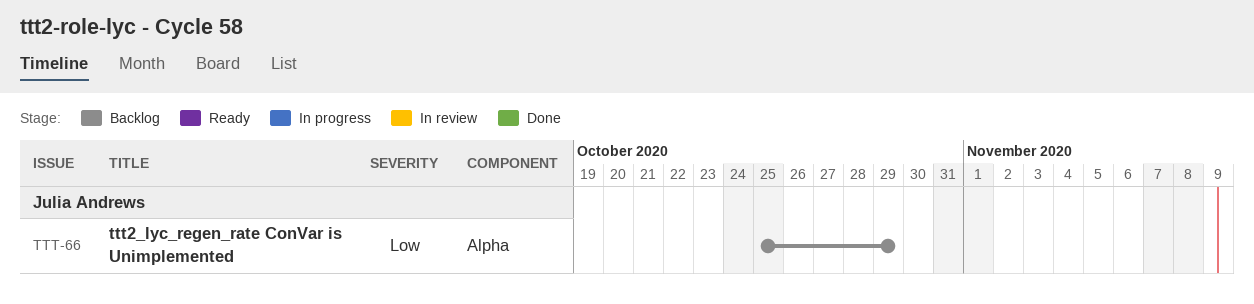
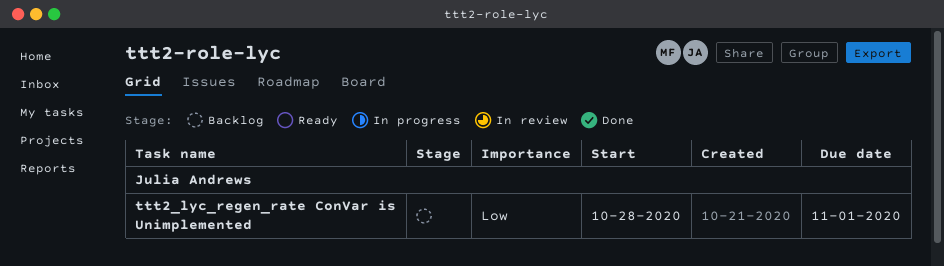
ttt2_lyc_regen_rate ConVar is Unimplemented, start: Oct 25 -> Oct 28
ttt2_lyc_regen_rate ConVar is Unimplemented, due: Oct 29 -> Nov 1

